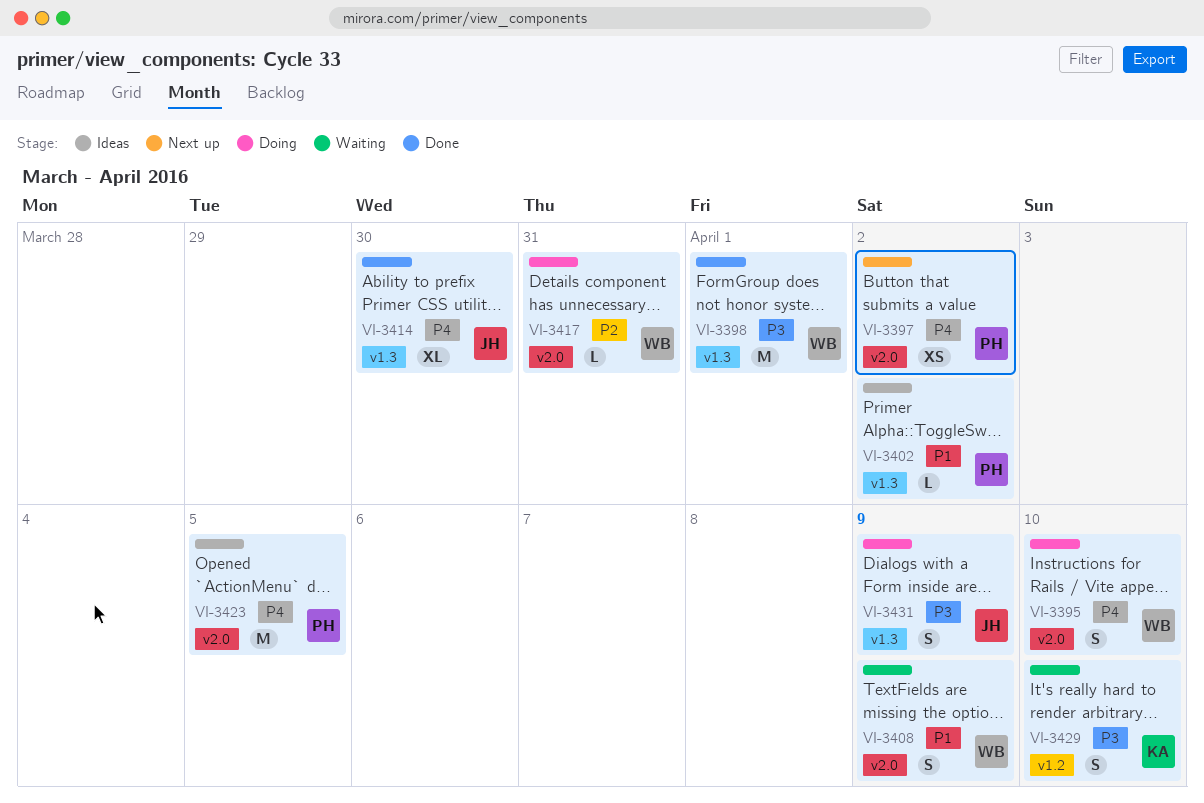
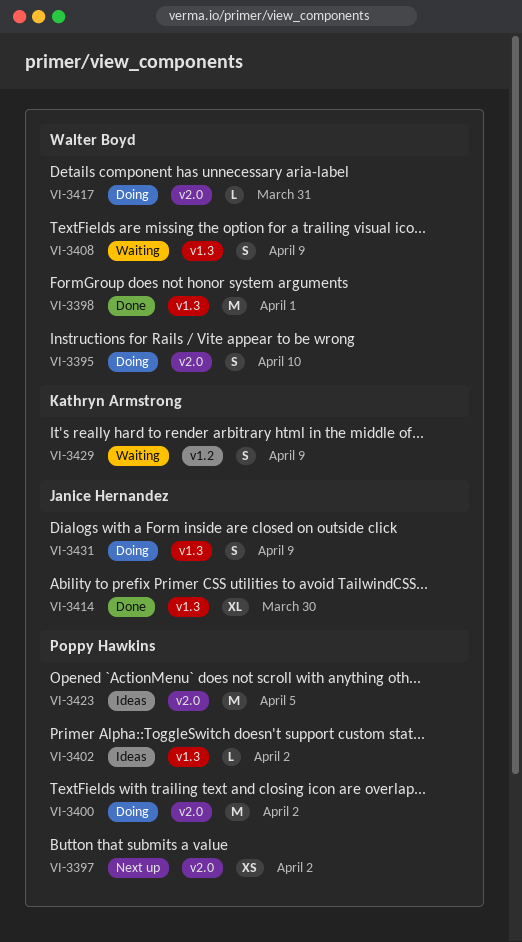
VI-3400: none -> present
VI-3408, label: v2.0 -> v1.3
VI-3429, due: Apr 10 -> Apr 9

